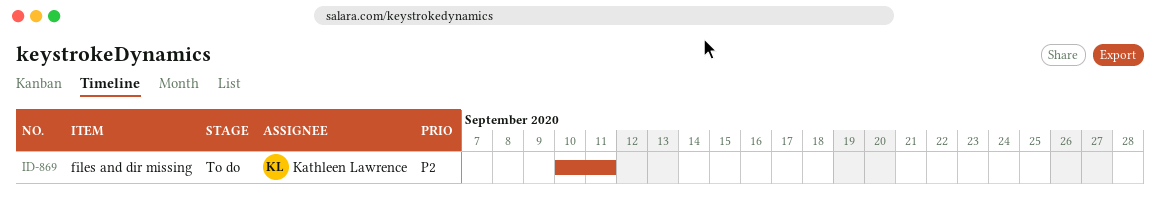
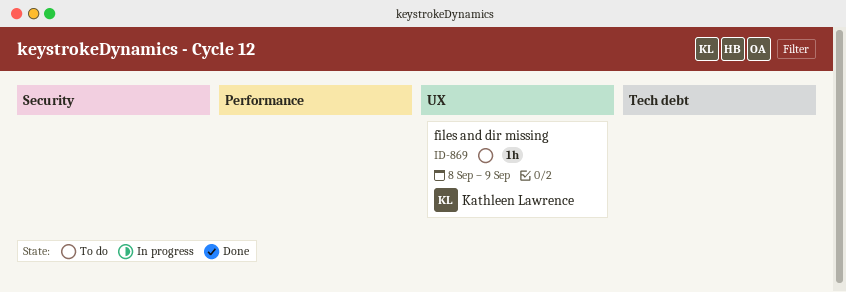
ID-869, start: Sep 10 -> Sep 8
ID-869, due: Sep 11 -> Sep 9

